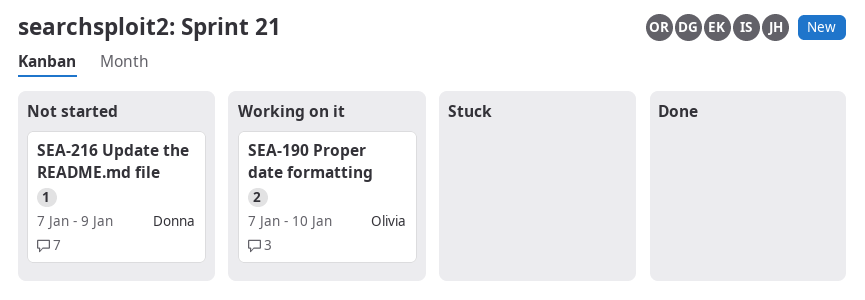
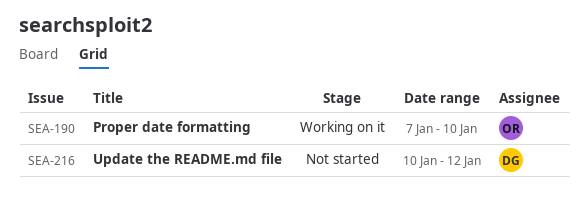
SEA-216, start: Jan 7 -> Jan 10
SEA-216, due: Jan 9 -> Jan 12

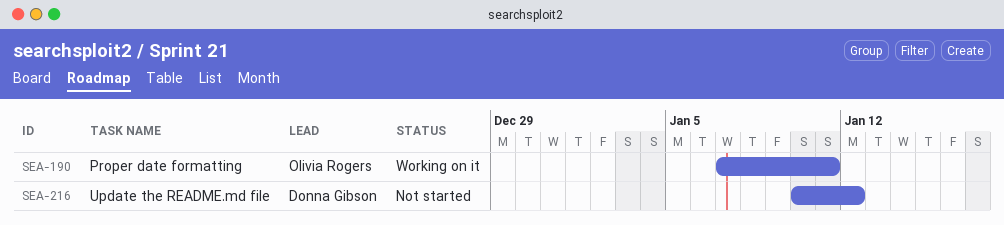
SEA-190, due: Jan 10 -> Jan 11

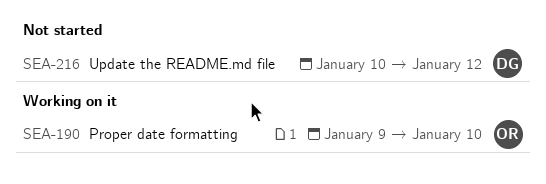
SEA-190, start: Jan 7 -> Jan 9
SEA-190, due: Jan 11 -> Jan 10

